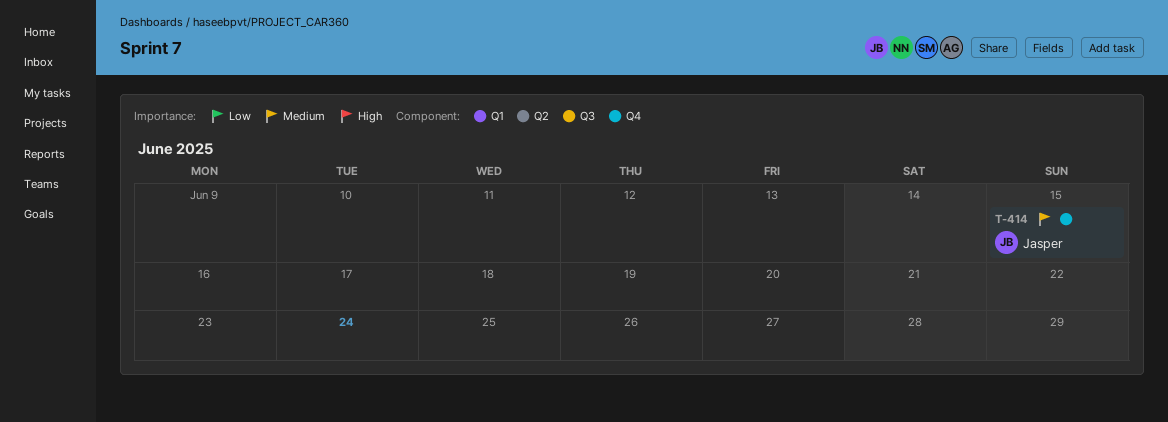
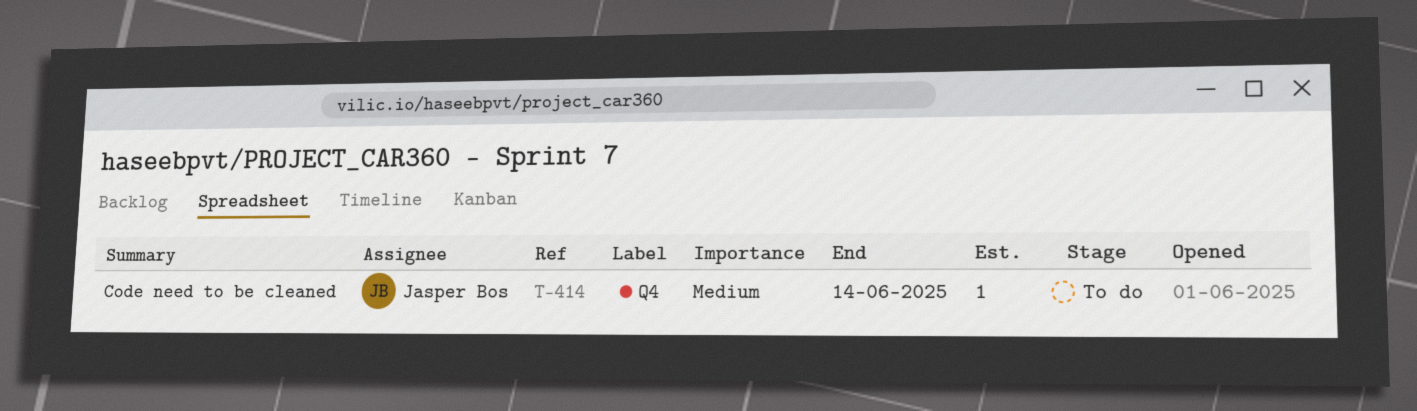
T-414, due: Jun 15 -> Jun 14

